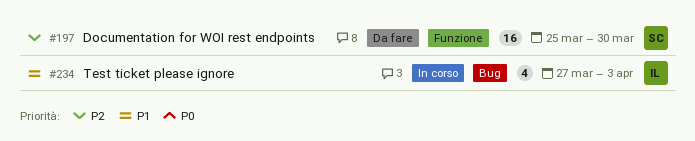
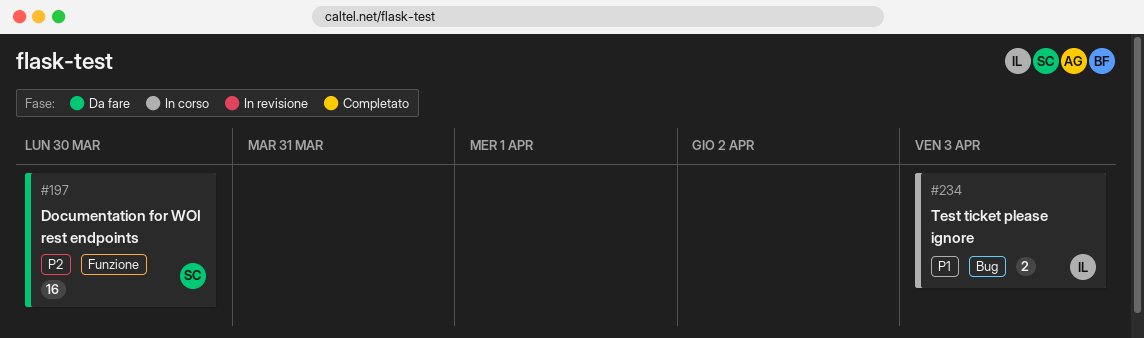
#234, estimate: 4 -> 2

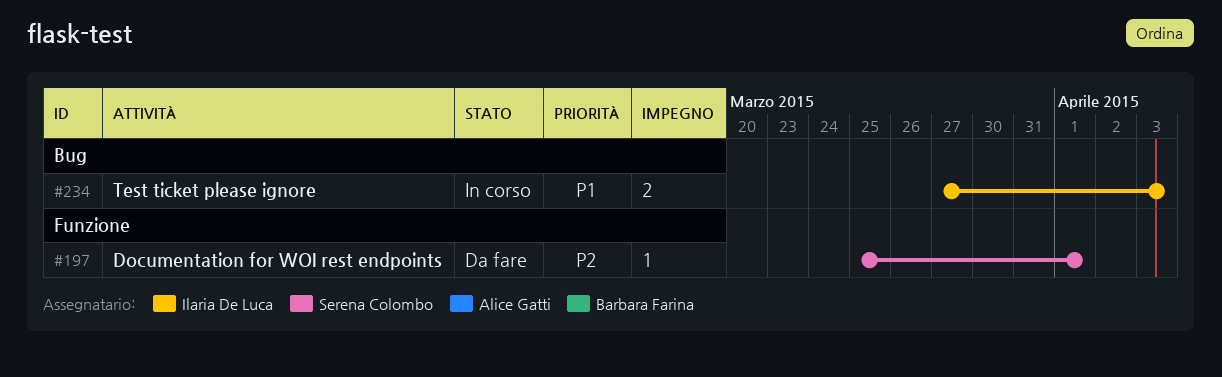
#197, estimate: 16 -> 1
#197, due: Mar 30 -> Apr 1

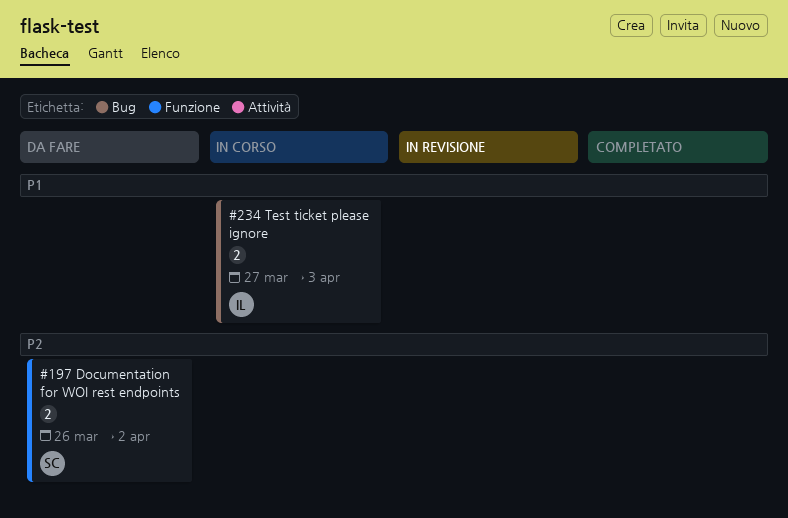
#197, estimate: 1 -> 2
#197, start: Mar 25 -> Mar 26
#197, due: Apr 1 -> Apr 2

